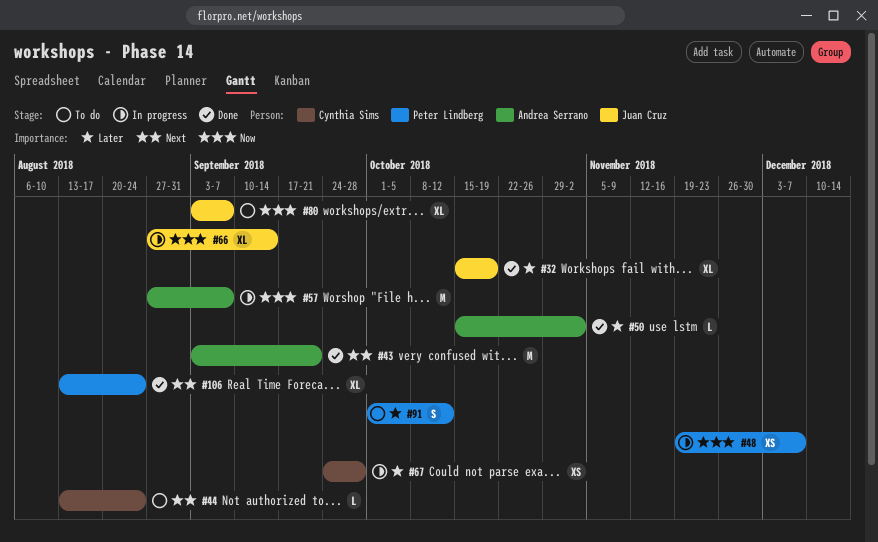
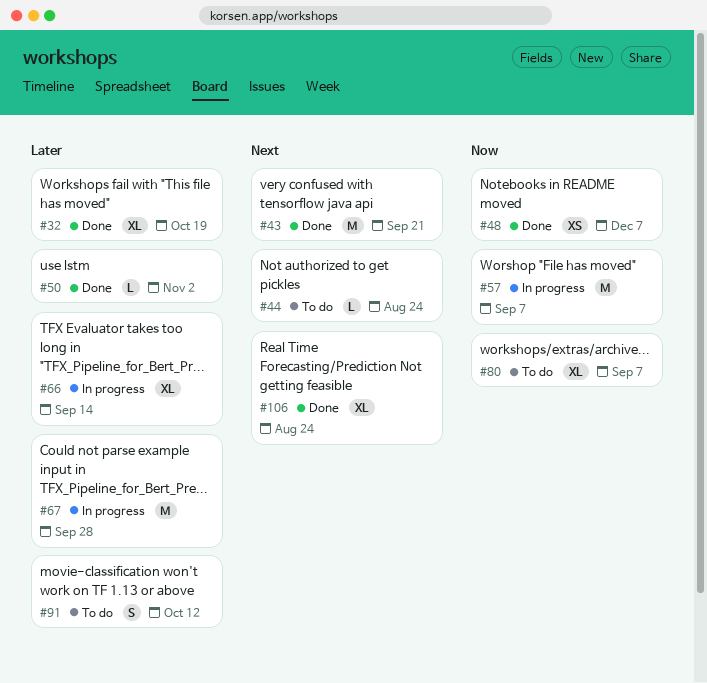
#48, status: In progress -> Done
#66, priority: Now -> Later
#67, estimate: XS -> M

